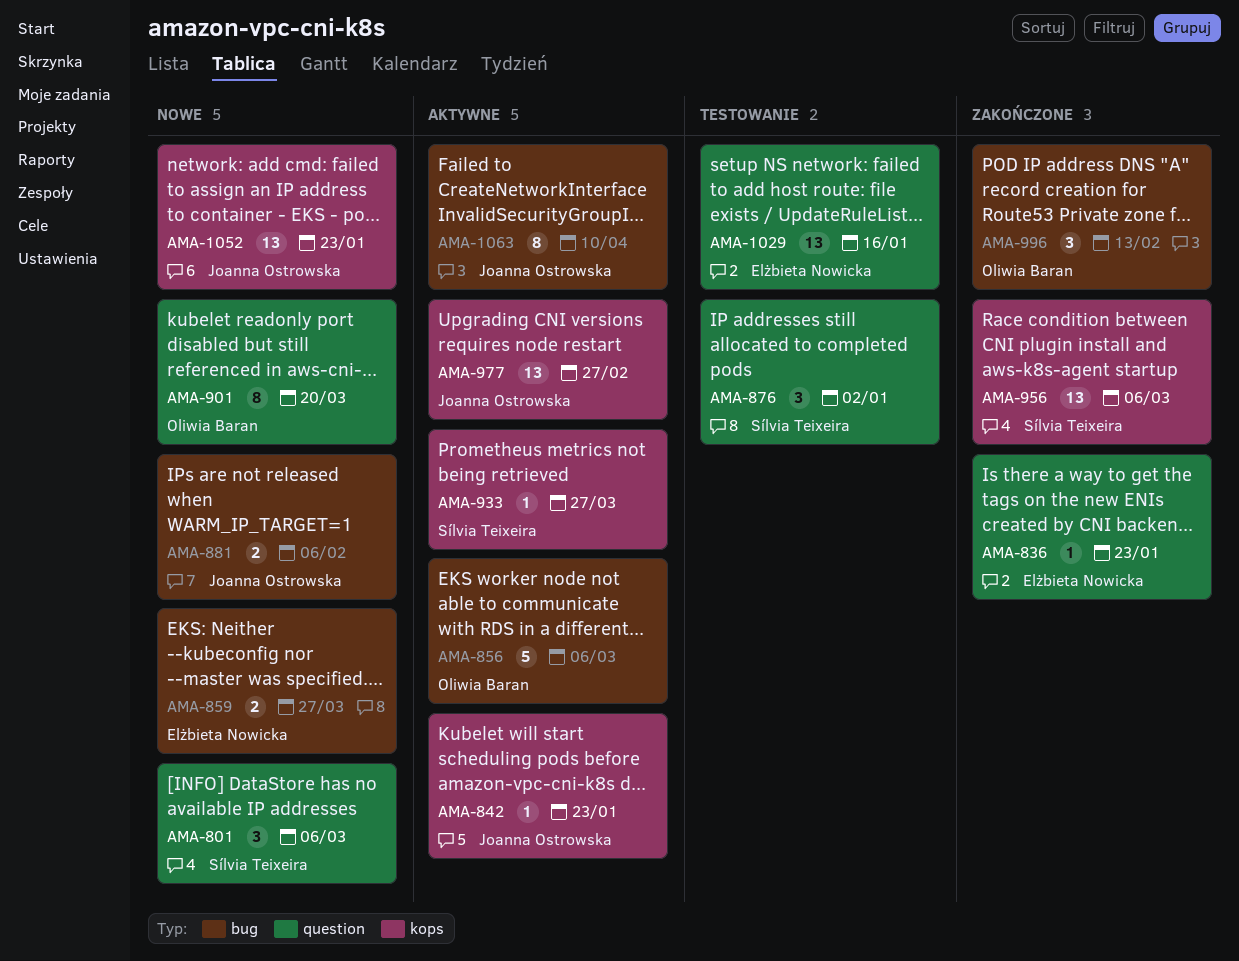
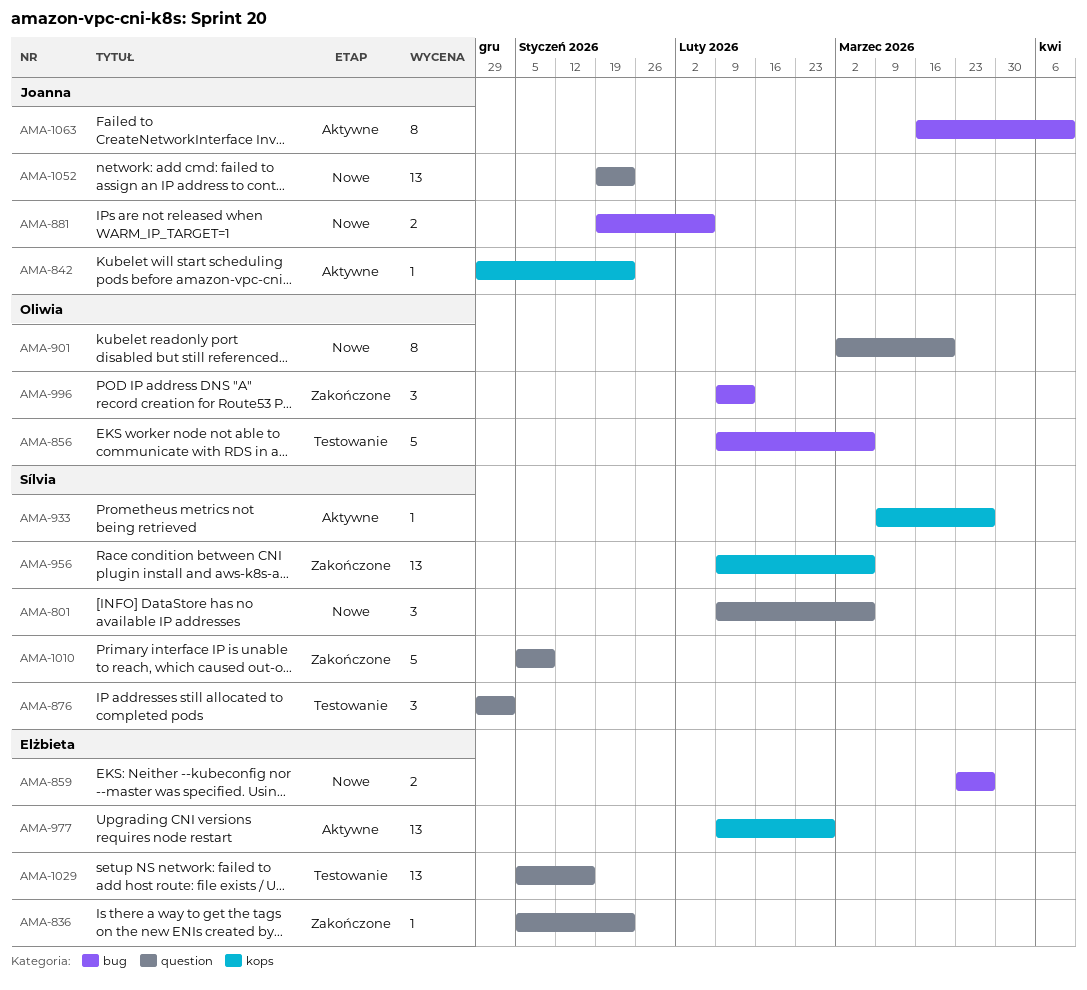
AMA-856, status: Aktywne -> Testowanie
AMA-977, owner: Joanna Ostrowska -> Elżbieta Nowicka
AMA-1010: none -> present
AMA-1052, label: kops -> question

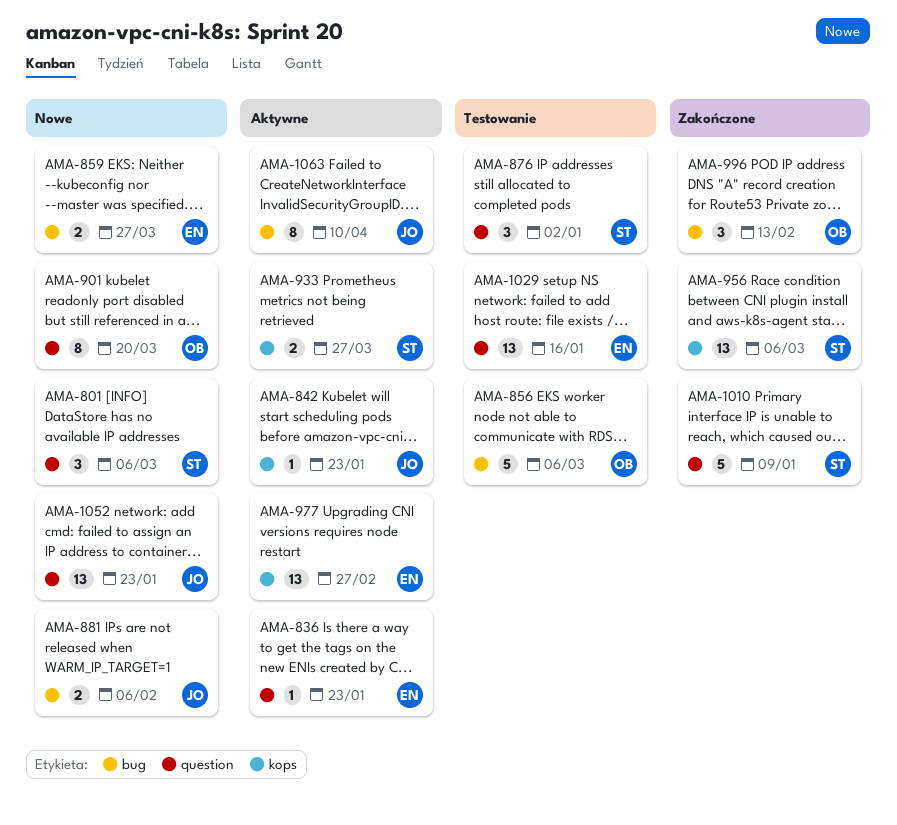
AMA-836, status: Zakończone -> Aktywne
AMA-933, estimate: 1 -> 2

